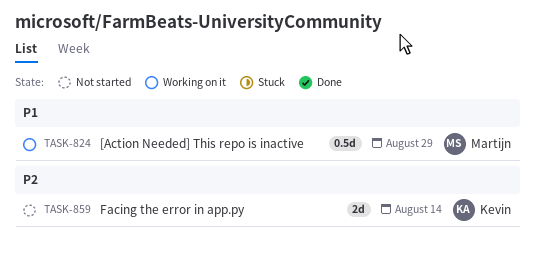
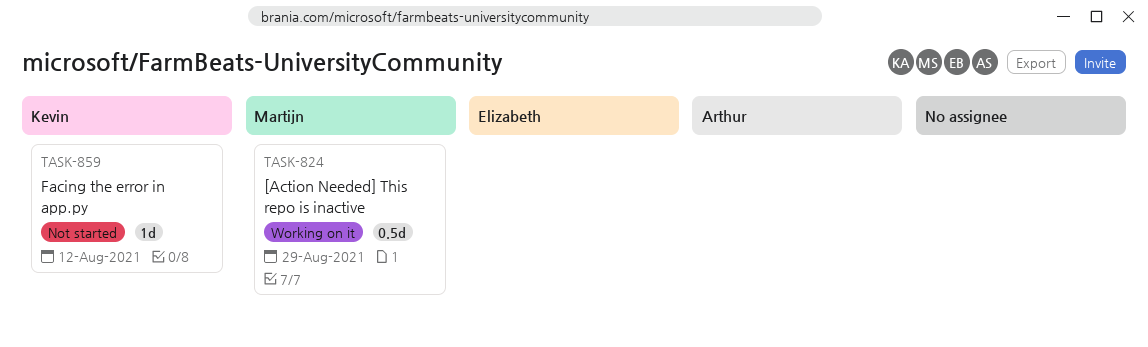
TASK-859, estimate: 2d -> 1d
TASK-859, due: Aug 14 -> Aug 12

